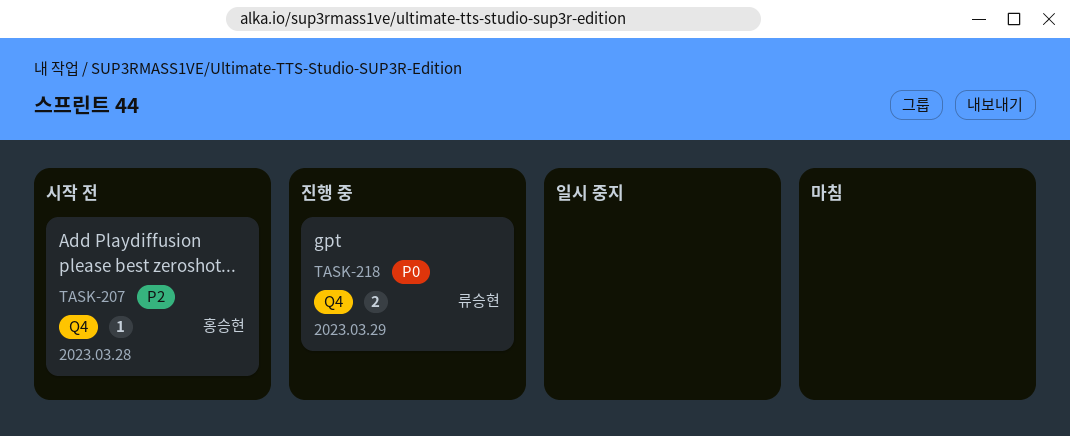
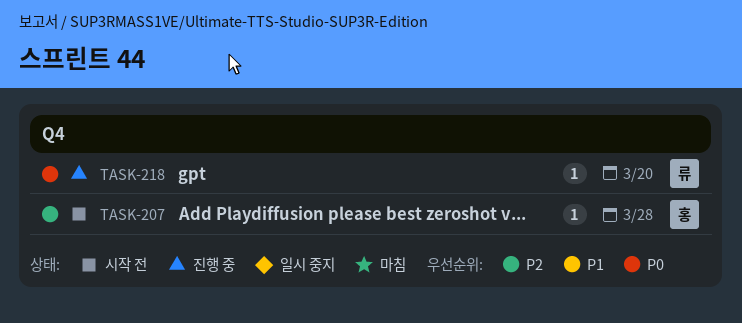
TASK-218, estimate: 2 -> 1
TASK-218, due: Mar 29 -> Mar 20

